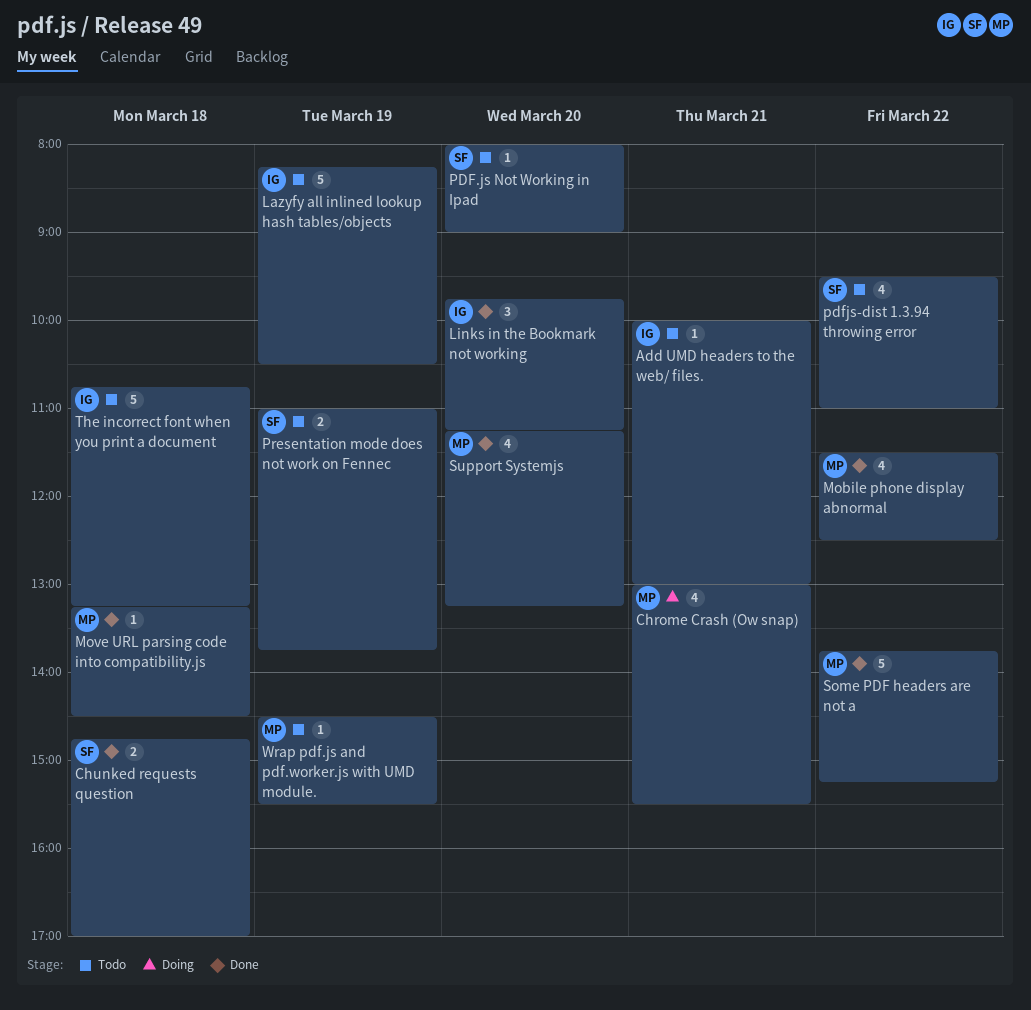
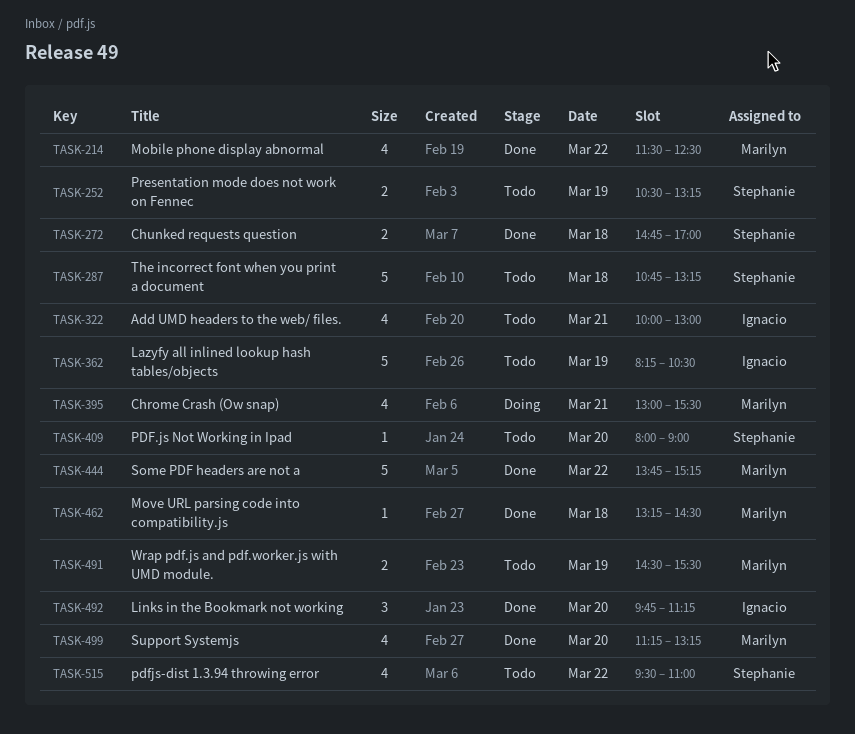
Add UMD headers to the web/ files., estimate: 1 -> 4
Presentation mode does not work on Fennec, begins: 11:00 -> 10:30
Presentation mode does not work on Fennec, ends: 13:45 -> 13:15
The incorrect font when you print a document, owner: Ignacio -> Stephanie
Wrap pdf.js and pdf.worker.js with UMD module., estimate: 1 -> 2

